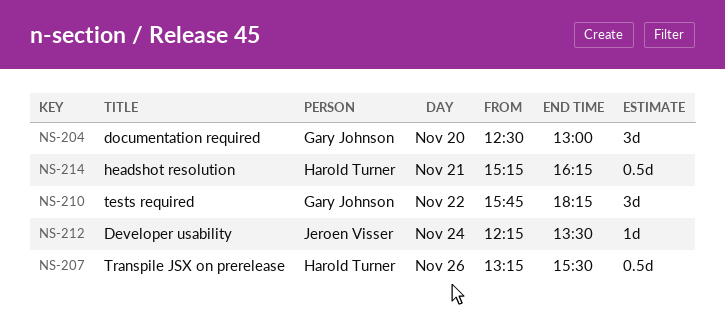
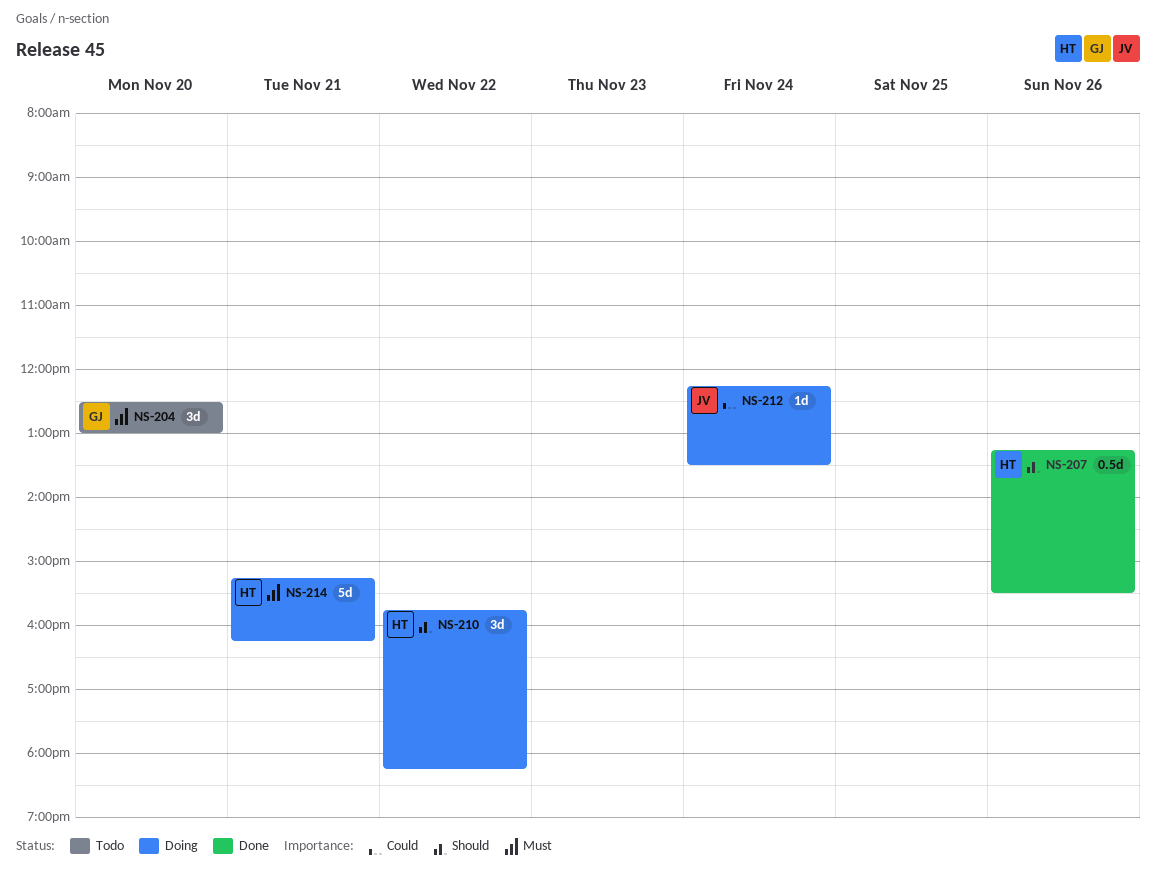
NS-210, owner: Gary Johnson -> Harold Turner
NS-214, estimate: 0.5d -> 5d

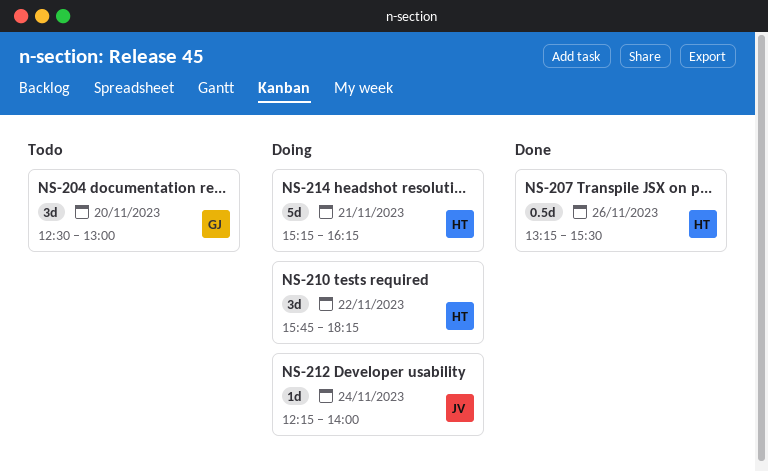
NS-212, ends: 13:30 -> 14:00

